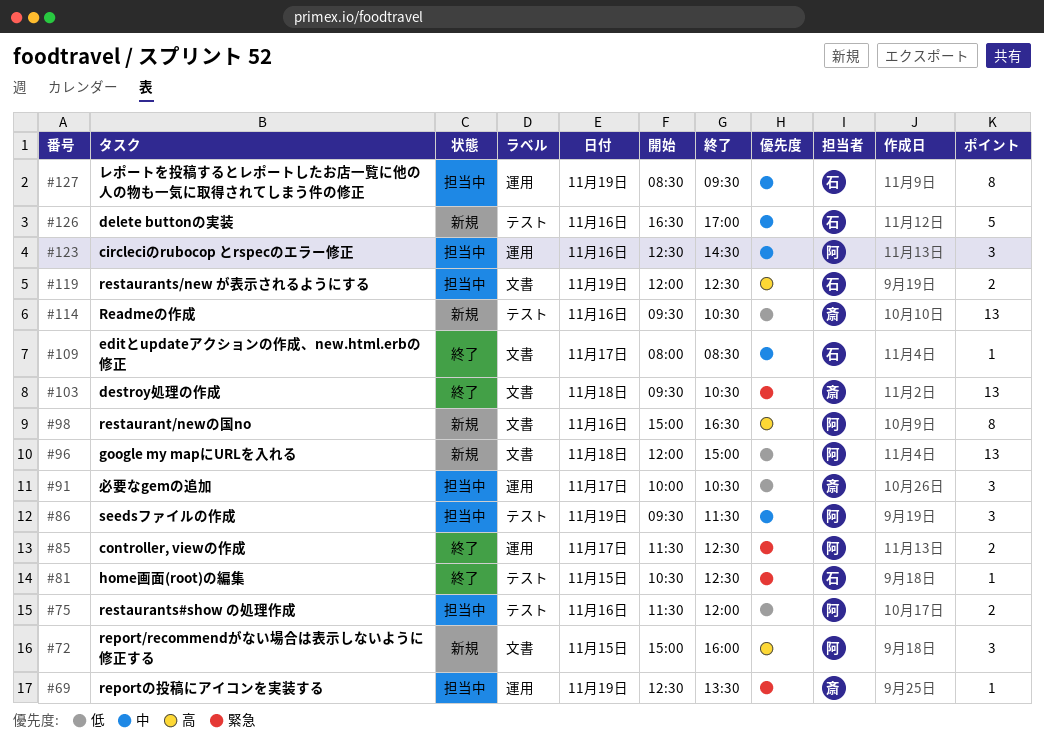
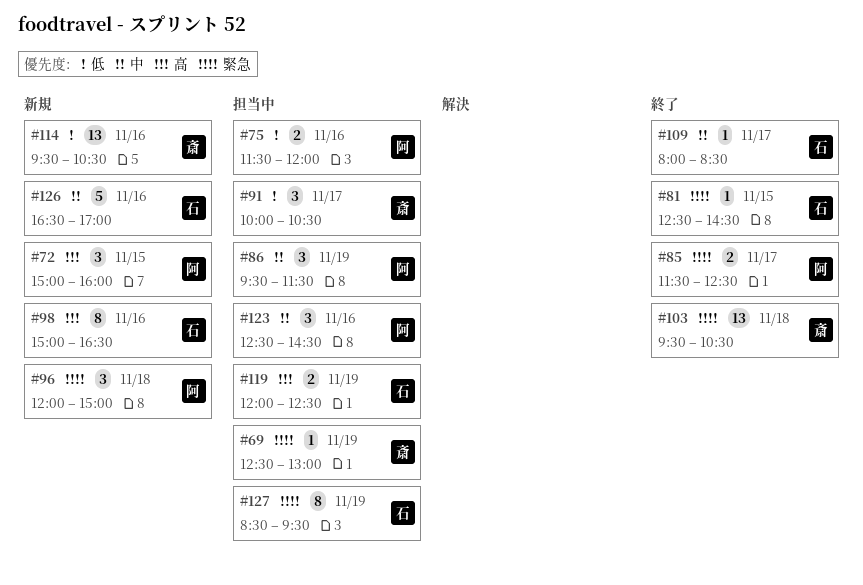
#69, ends: 13:30 -> 13:00
#81, begins: 10:30 -> 12:30
#81, ends: 12:30 -> 14:30
#96, priority: 低 -> 緊急
#96, estimate: 13 -> 3
#98, owner: 阿 -> 石
#127, priority: 中 -> 緊急

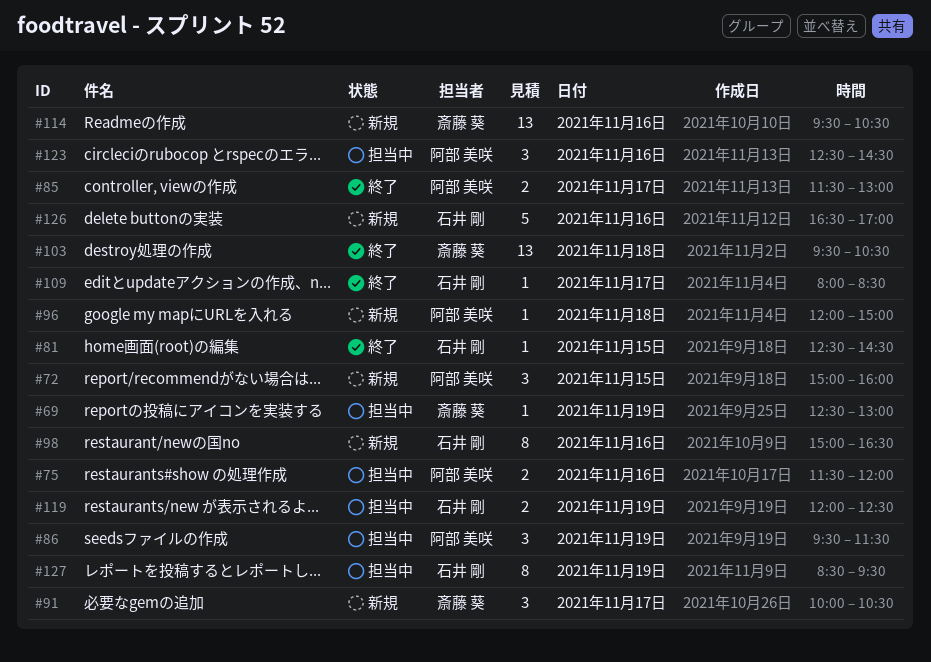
#85, ends: 12:30 -> 13:00
#91, status: 担当中 -> 新規
#96, estimate: 3 -> 1

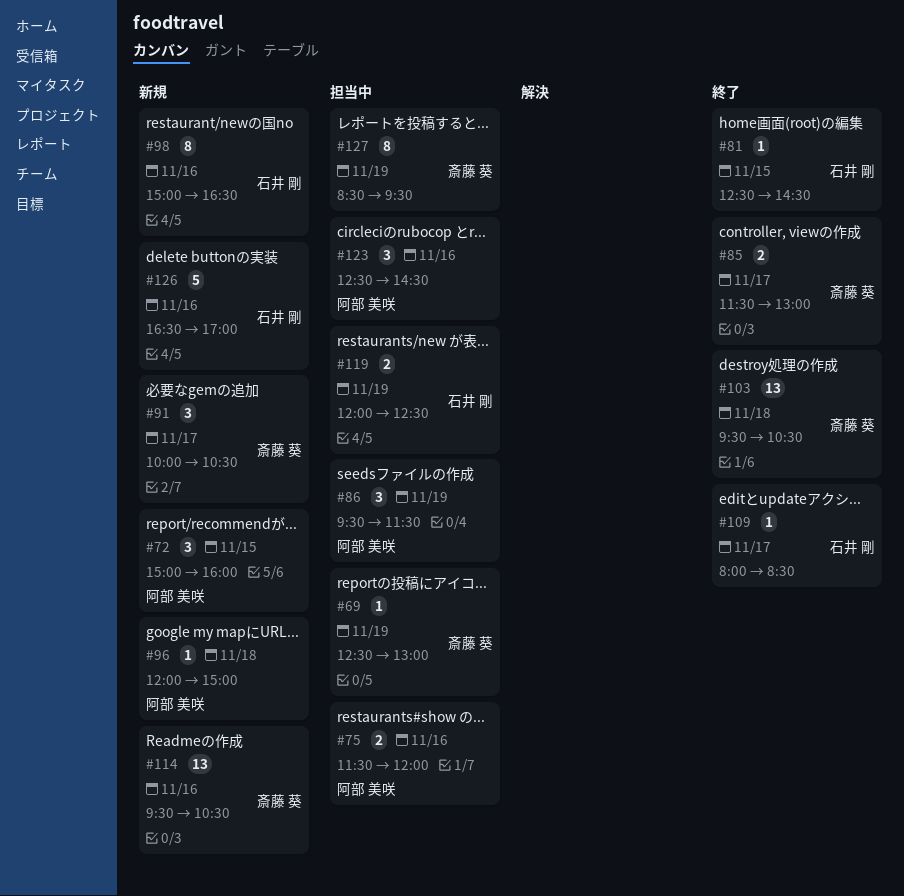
#85, owner: 阿部 美咲 -> 斎藤 葵
#127, owner: 石井 剛 -> 斎藤 葵

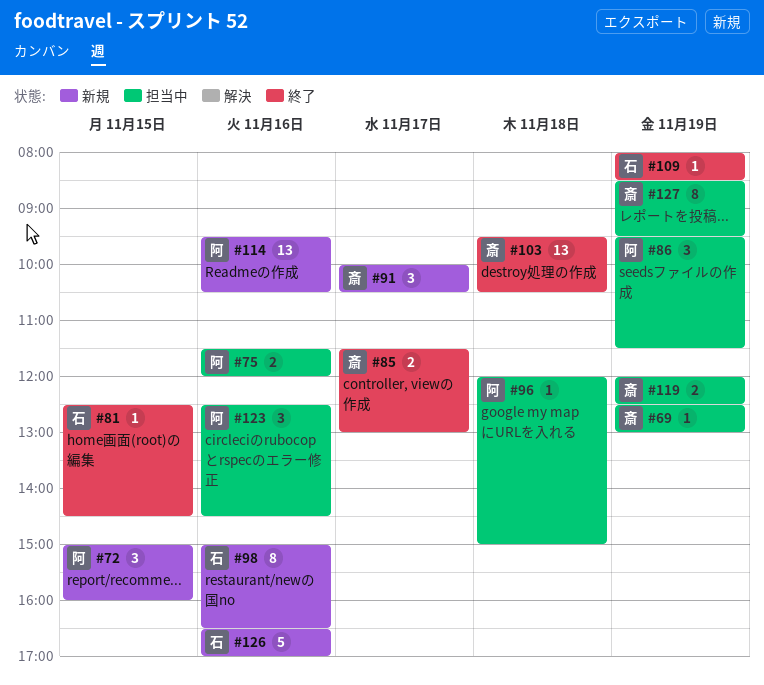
#96, status: 新規 -> 担当中
#109, day: Nov 17 -> Nov 19
#114, owner: 斎藤 葵 -> 阿部 美咲
#119, owner: 石井 剛 -> 斎藤 葵

